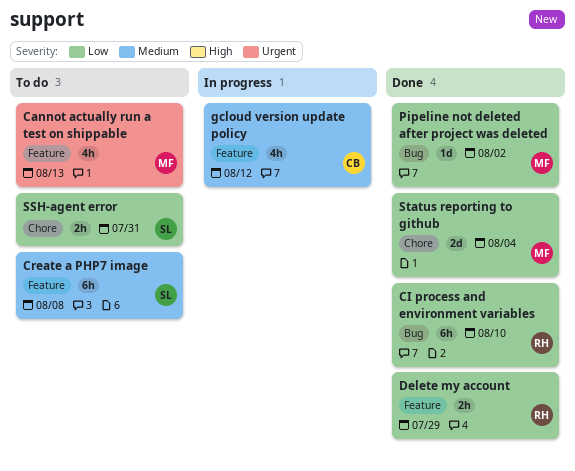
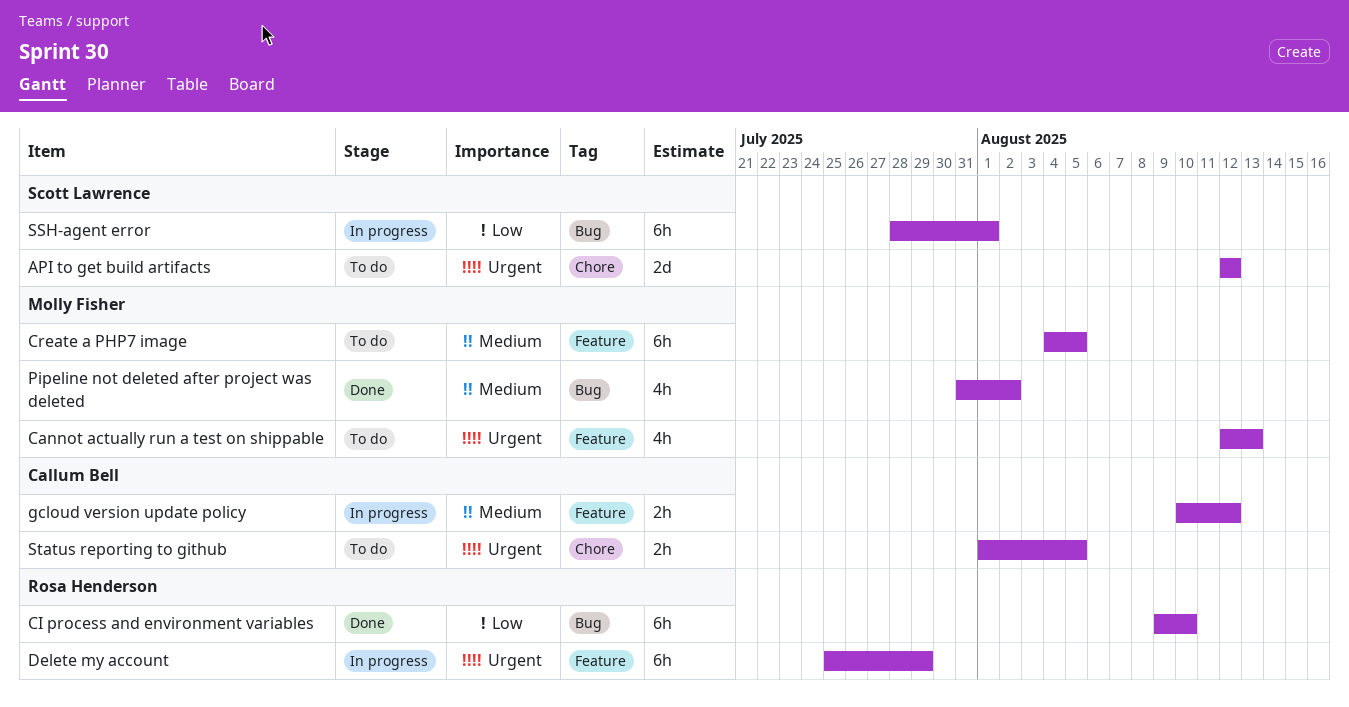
API to get build artifacts: none -> present
Create a PHP7 image, owner: Scott Lawrence -> Molly Fisher
Create a PHP7 image, due: Aug 8 -> Aug 5
Delete my account, status: Done -> In progress
Delete my account, priority: Low -> Urgent
Delete my account, estimate: 2h -> 6h
gcloud version update policy, estimate: 4h -> 2h
Pipeline not deleted after project was deleted, priority: Low -> Medium
Pipeline not deleted after project was deleted, estimate: 1d -> 4h
SSH-agent error, status: To do -> In progress
SSH-agent error, label: Chore -> Bug
SSH-agent error, estimate: 2h -> 6h
SSH-agent error, due: Jul 31 -> Aug 1
Status reporting to github, status: Done -> To do
Status reporting to github, owner: Molly Fisher -> Callum Bell
Status reporting to github, priority: Low -> Urgent
Status reporting to github, estimate: 2d -> 2h
Status reporting to github, due: Aug 4 -> Aug 5

